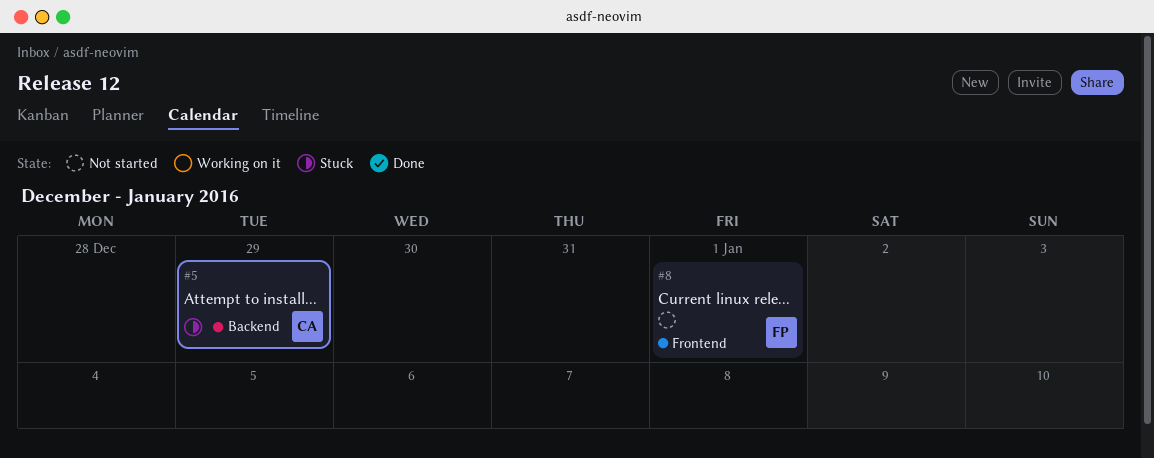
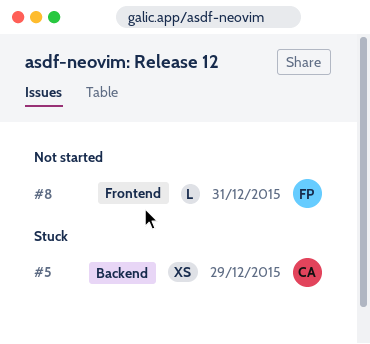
#8, due: Jan 1 -> Dec 31

